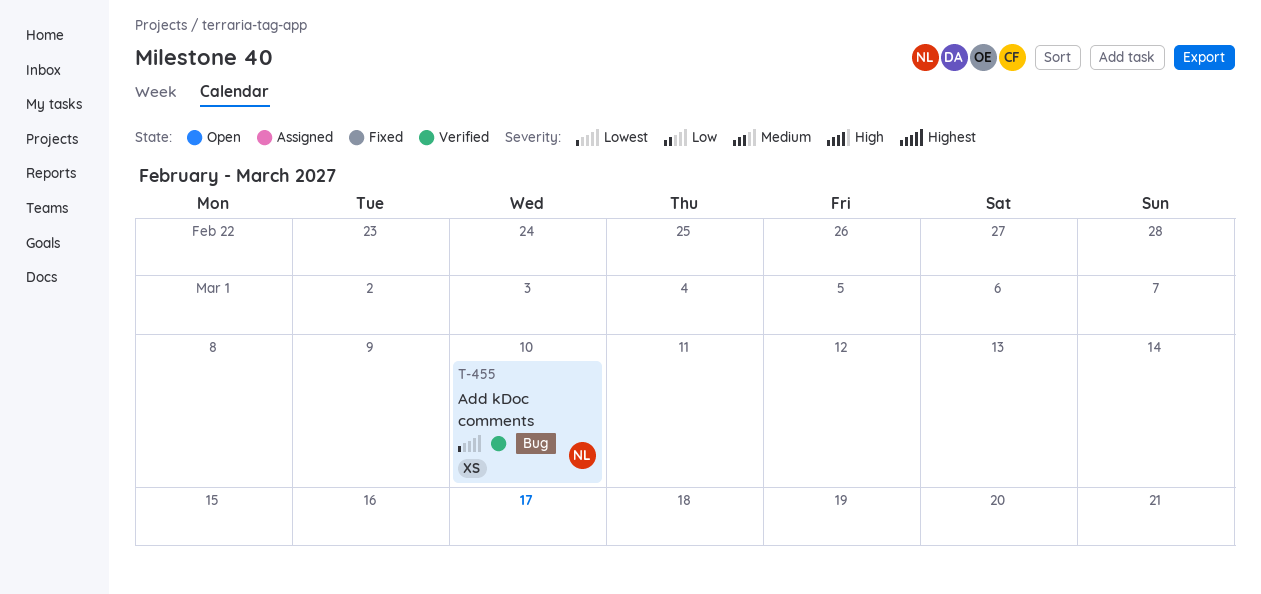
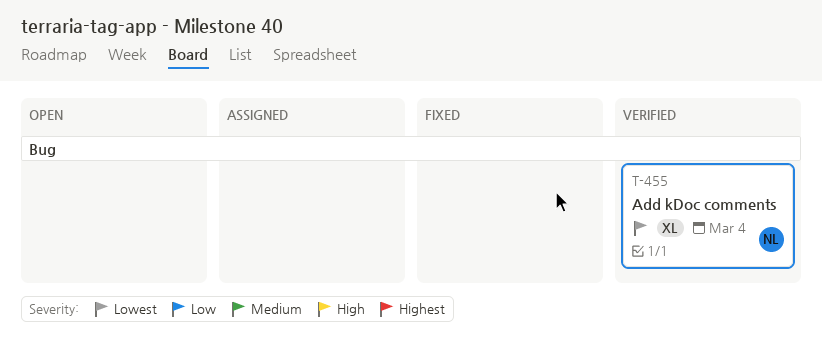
T-455, estimate: XS -> XL
T-455, due: Mar 10 -> Mar 4

